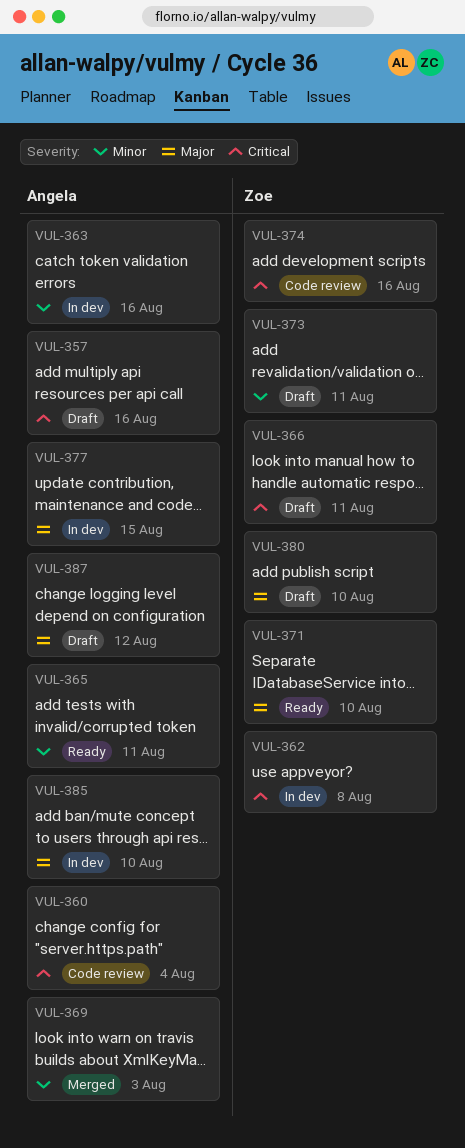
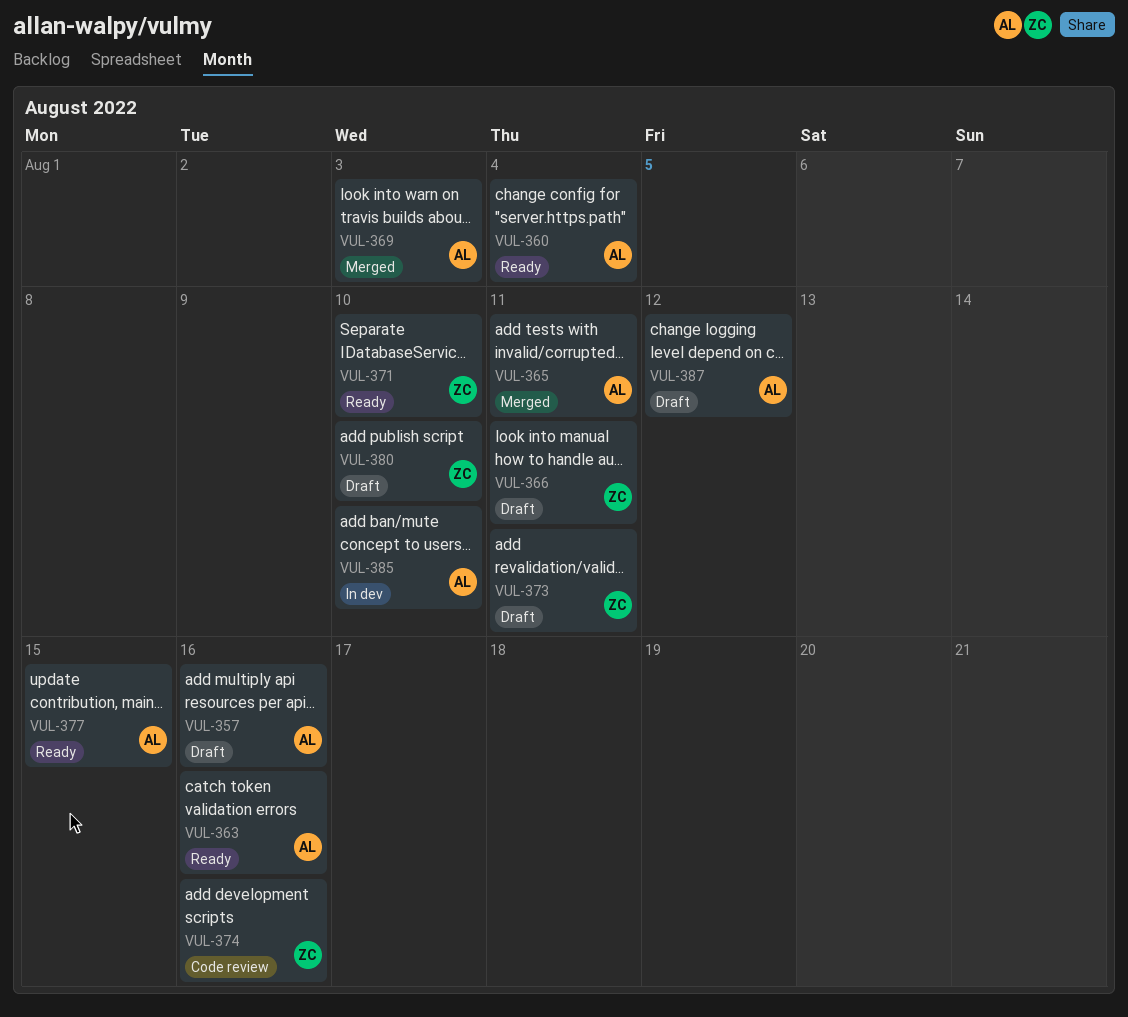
VUL-360, status: Code review -> Ready
VUL-362: present -> none
VUL-363, status: In dev -> Ready
VUL-365, status: Ready -> Merged
VUL-377, status: In dev -> Ready

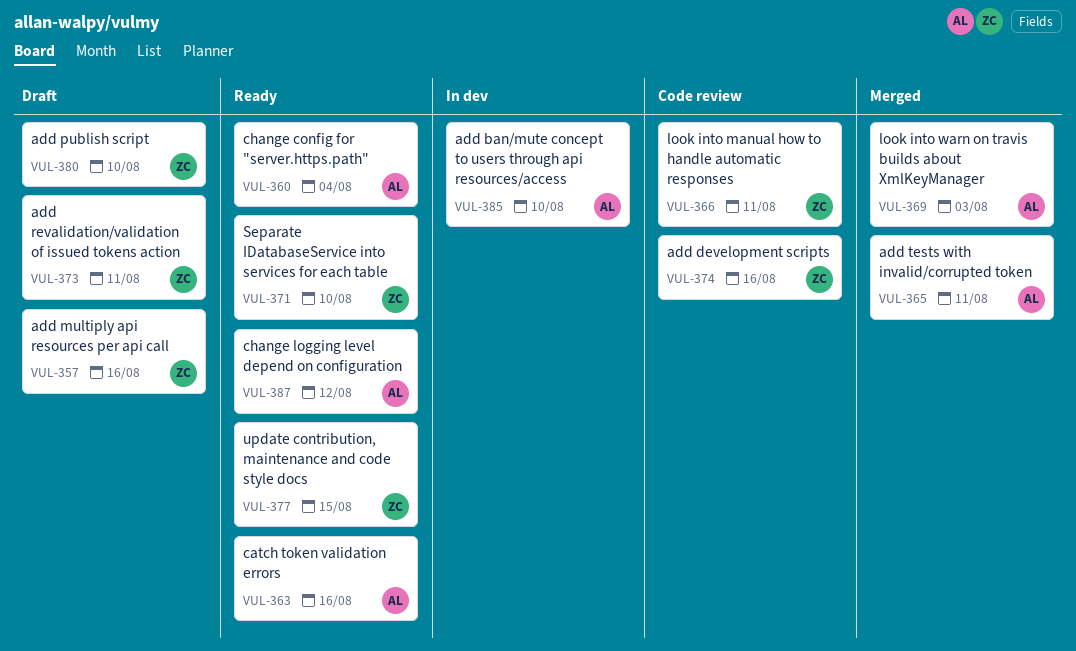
VUL-357, owner: AL -> ZC
VUL-366, status: Draft -> Code review
VUL-377, owner: AL -> ZC
VUL-387, status: Draft -> Ready

